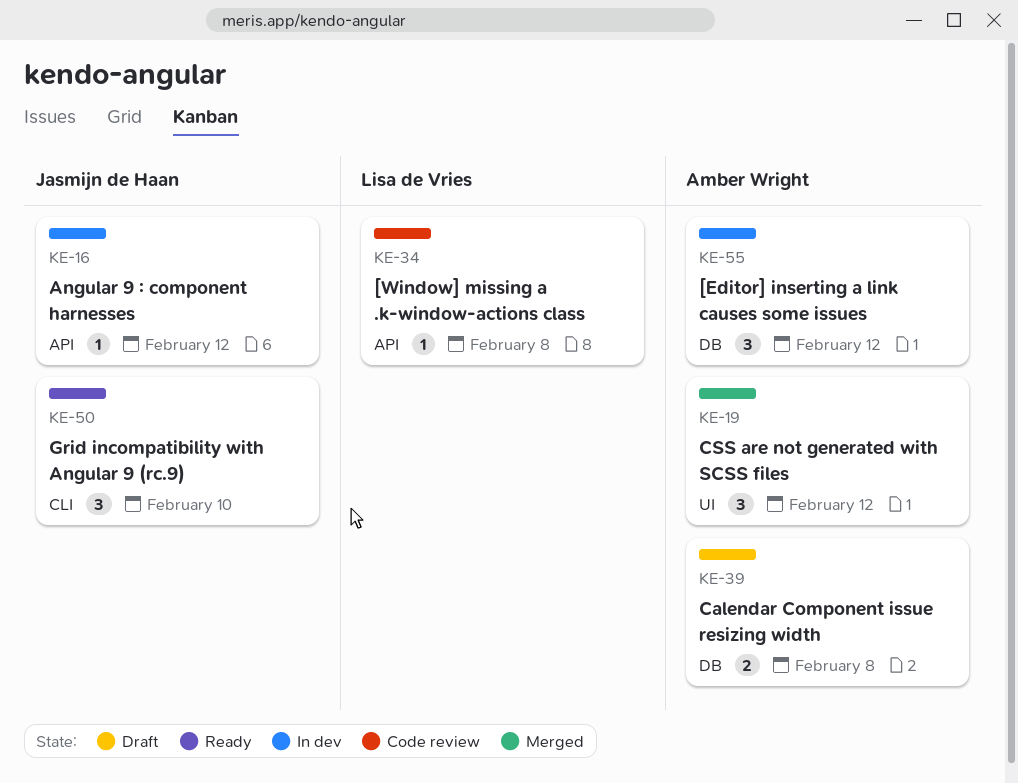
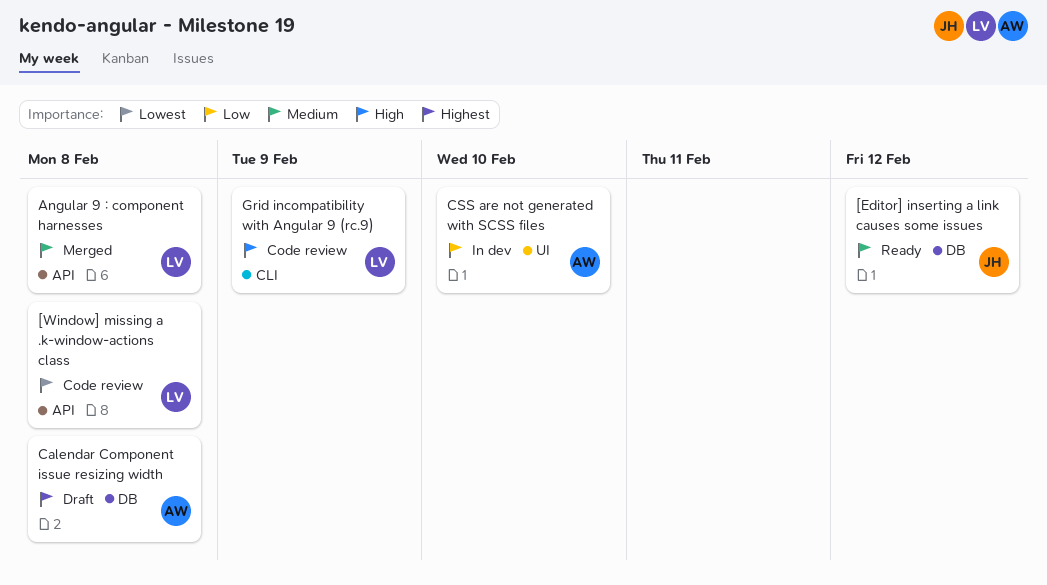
[Editor] inserting a link causes some issues, status: In dev -> Ready
[Editor] inserting a link causes some issues, owner: Amber Wright -> Jasmijn de Haan
Angular 9 : component harnesses, status: In dev -> Merged
Angular 9 : component harnesses, owner: Jasmijn de Haan -> Lisa de Vries
Angular 9 : component harnesses, due: Feb 12 -> Feb 8
CSS are not generated with SCSS files, status: Merged -> In dev
CSS are not generated with SCSS files, due: Feb 12 -> Feb 10
Grid incompatibility with Angular 9 (rc.9), status: Ready -> Code review
Grid incompatibility with Angular 9 (rc.9), owner: Jasmijn de Haan -> Lisa de Vries
Grid incompatibility with Angular 9 (rc.9), due: Feb 10 -> Feb 9

